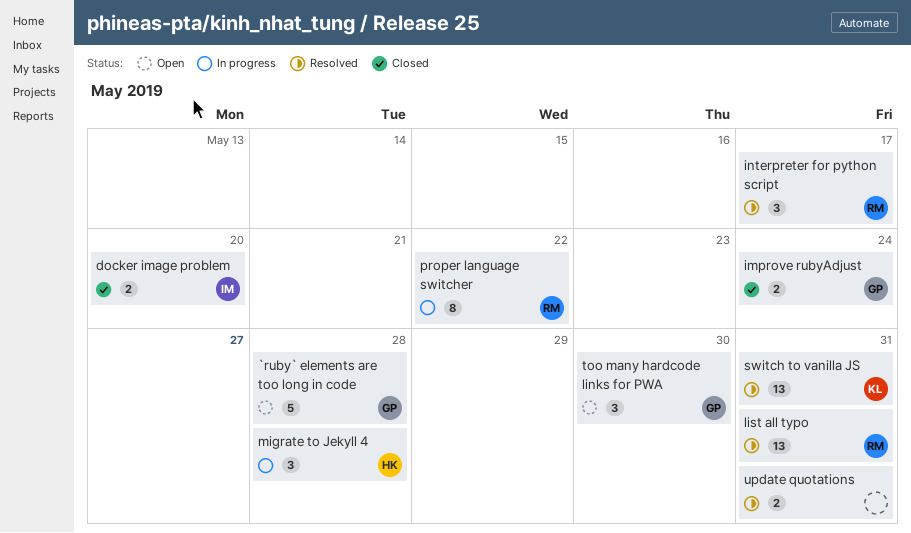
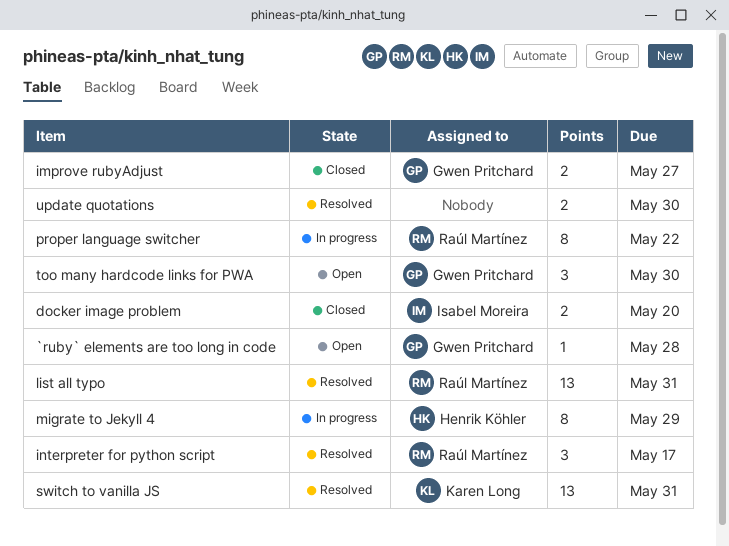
`ruby` elements are too long in code, estimate: 5 -> 1
improve rubyAdjust, due: May 24 -> May 27
migrate to Jekyll 4, estimate: 3 -> 8
migrate to Jekyll 4, due: May 28 -> May 29
update quotations, due: May 31 -> May 30

